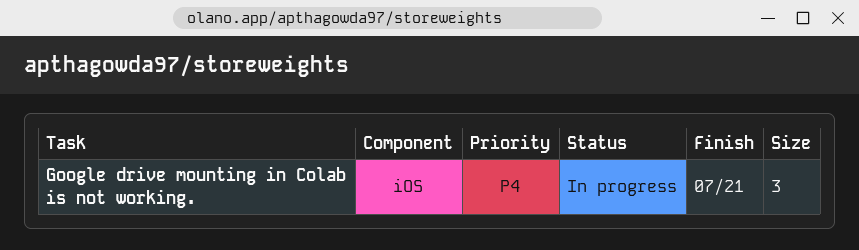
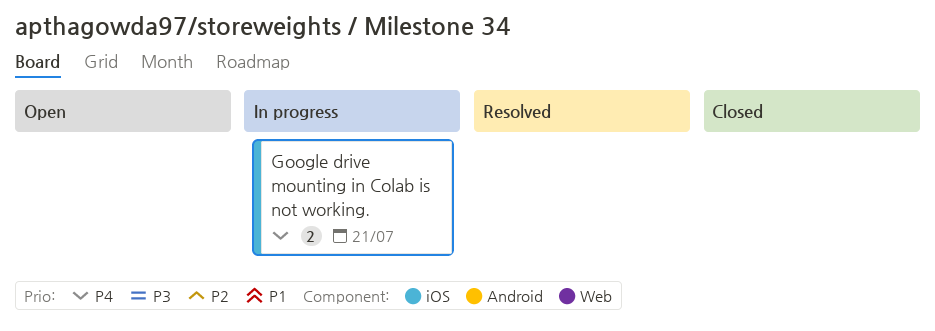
Google drive mounting in Colab is not working., estimate: 3 -> 2

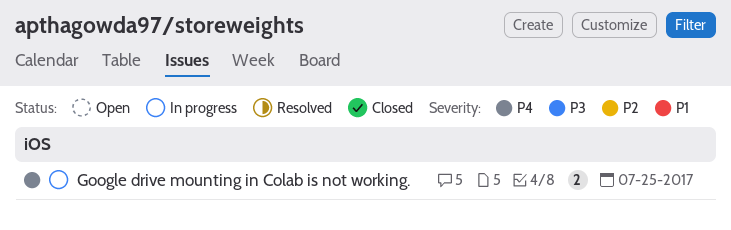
Google drive mounting in Colab is not working., due: Jul 21 -> Jul 25

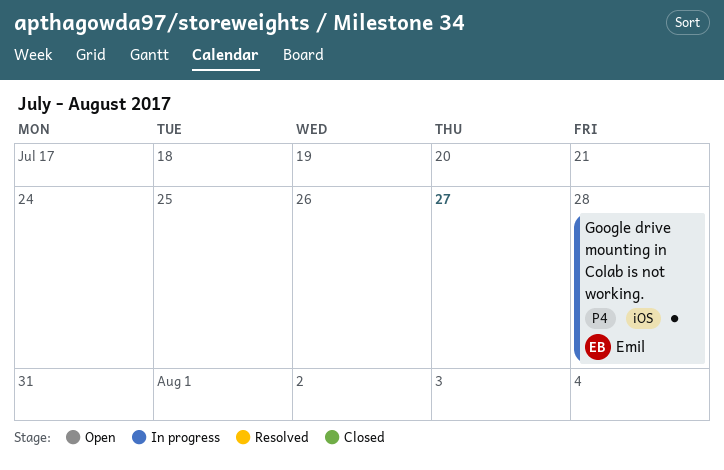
Google drive mounting in Colab is not working., estimate: 2 -> 1
Google drive mounting in Colab is not working., due: Jul 25 -> Jul 28

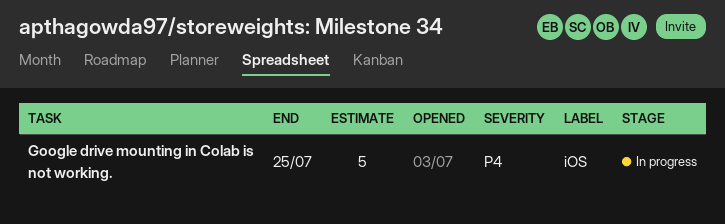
Google drive mounting in Colab is not working., estimate: 1 -> 5
Google drive mounting in Colab is not working., due: Jul 28 -> Jul 25

